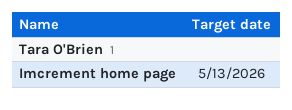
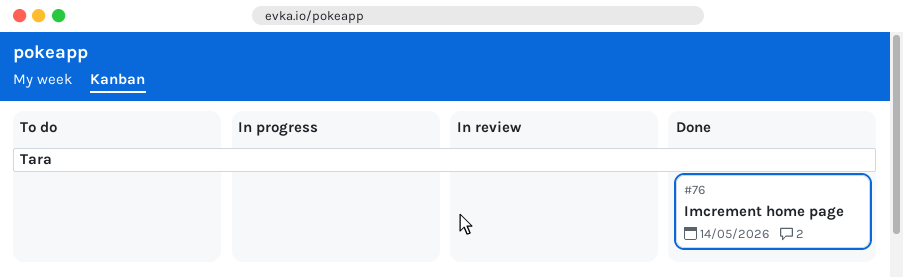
Imcrement home page, due: May 13 -> May 14

